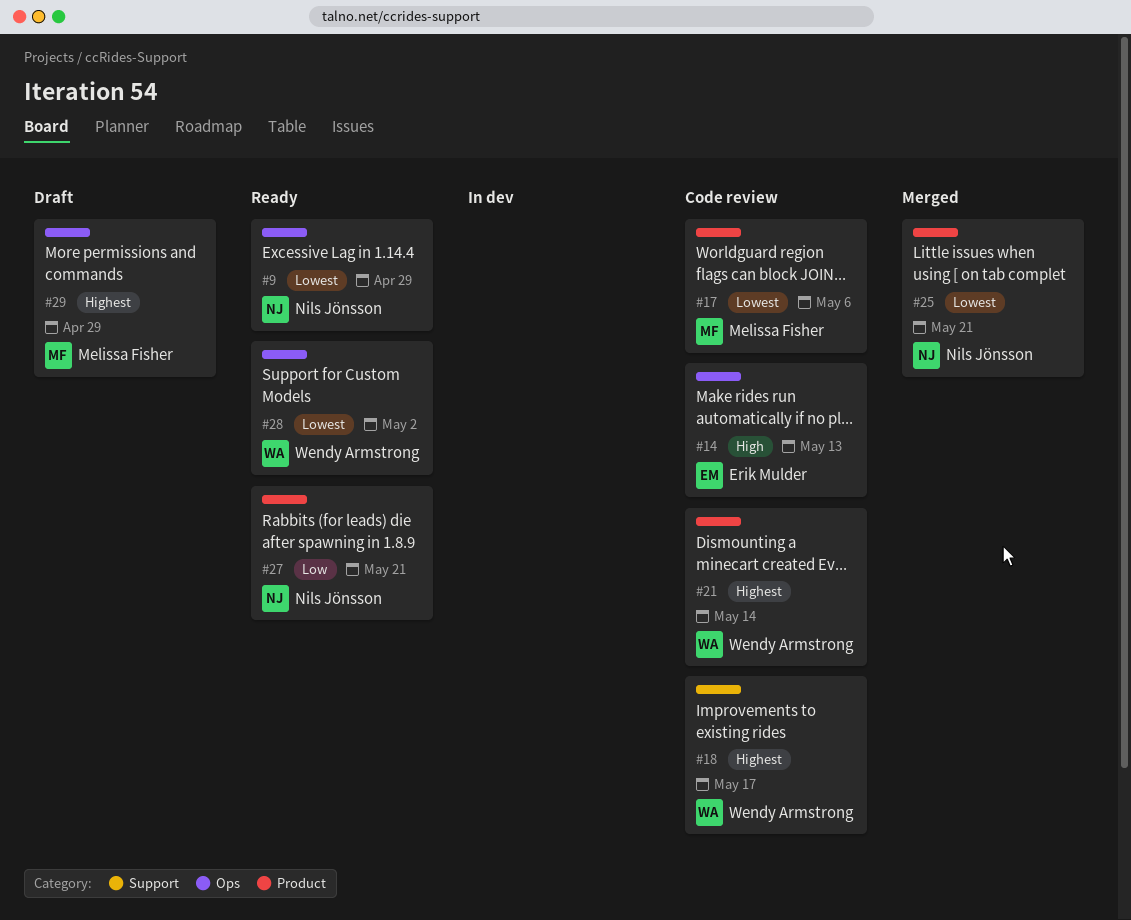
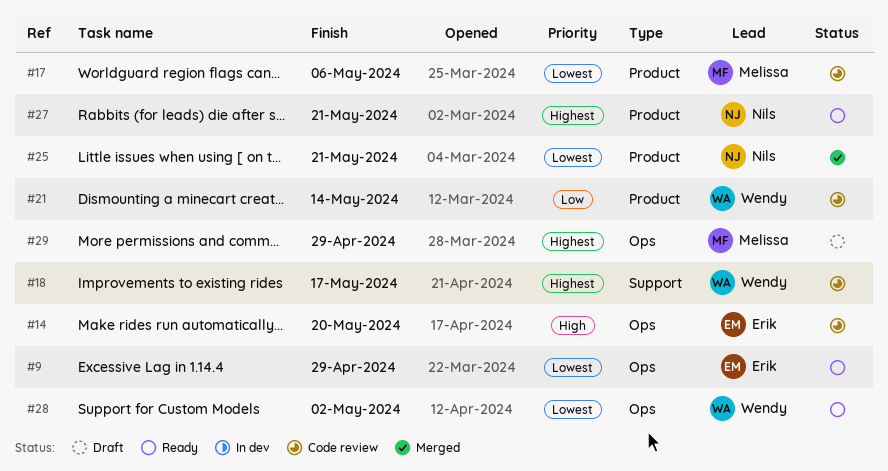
#9, owner: Nils Jönsson -> Erik Mulder
#14, due: May 13 -> May 20
#21, priority: Highest -> Low
#27, priority: Low -> Highest

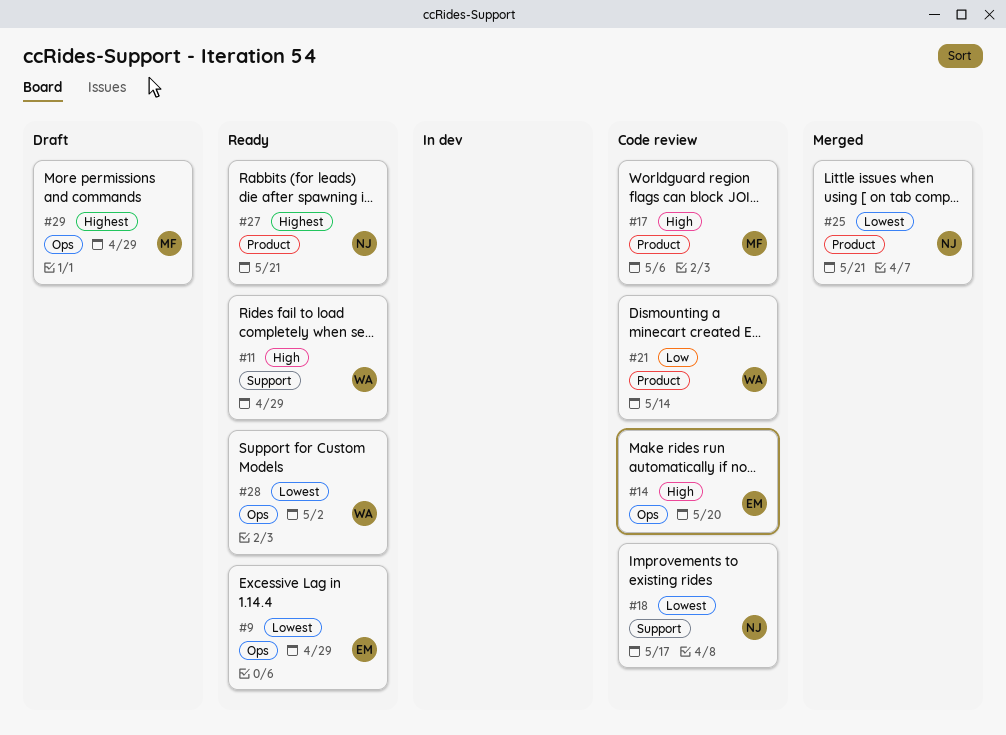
#11: none -> present
#17, priority: Lowest -> High
#18, owner: Wendy -> Nils
#18, priority: Highest -> Lowest

